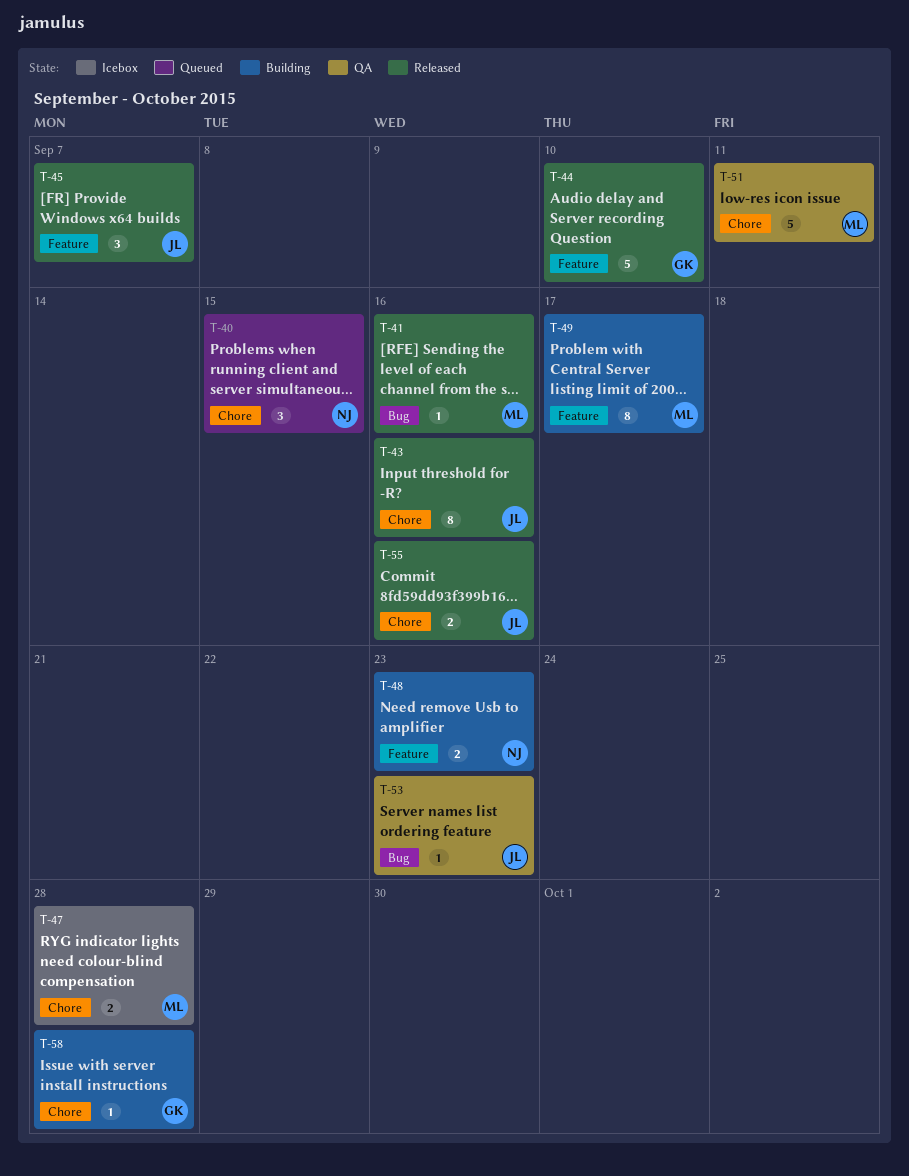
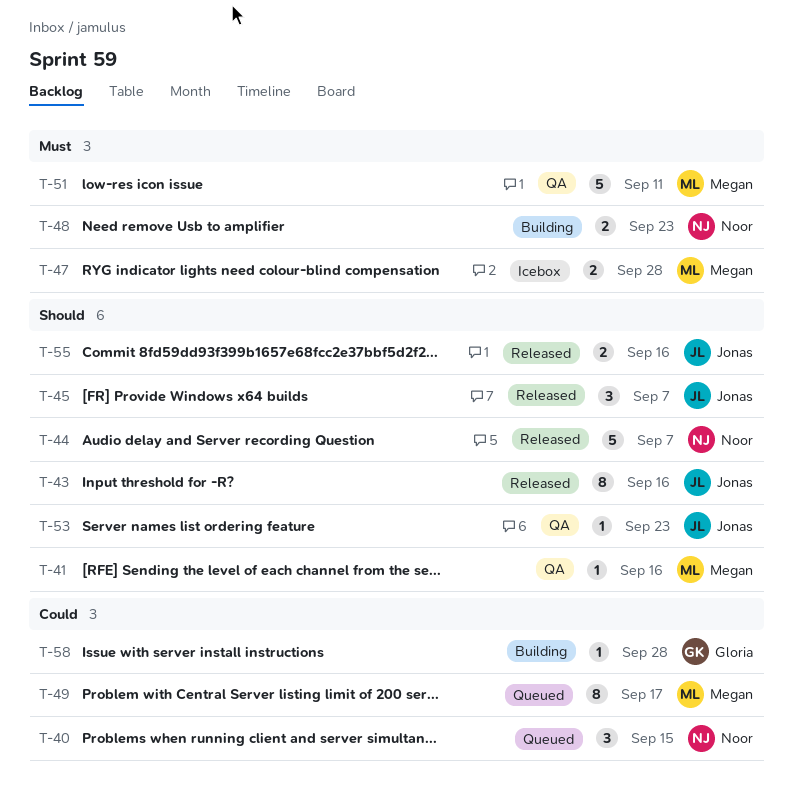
T-41, status: Released -> QA
T-44, owner: Gloria -> Noor
T-44, due: Sep 10 -> Sep 7
T-49, status: Building -> Queued

